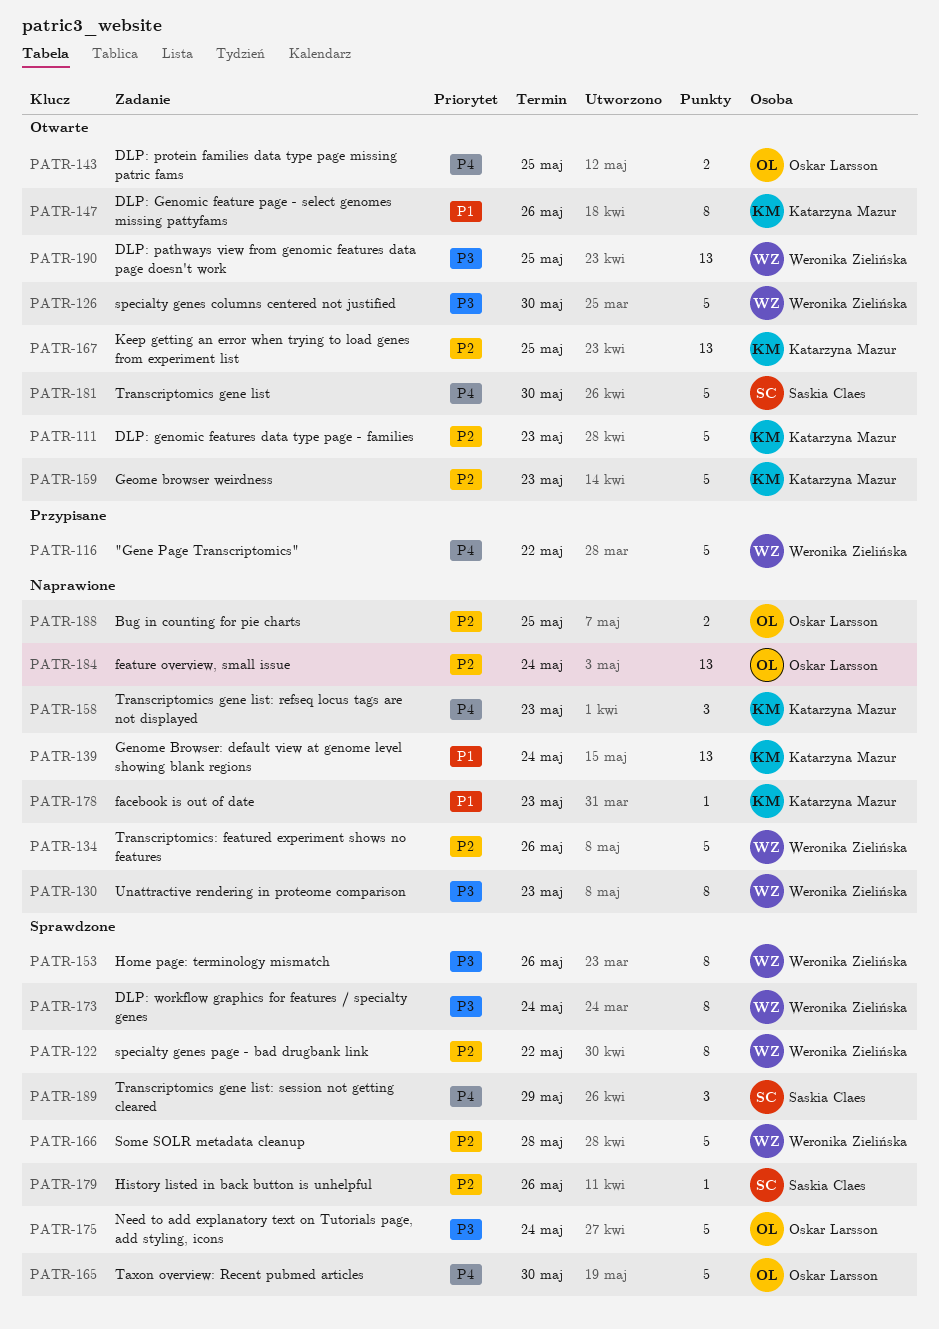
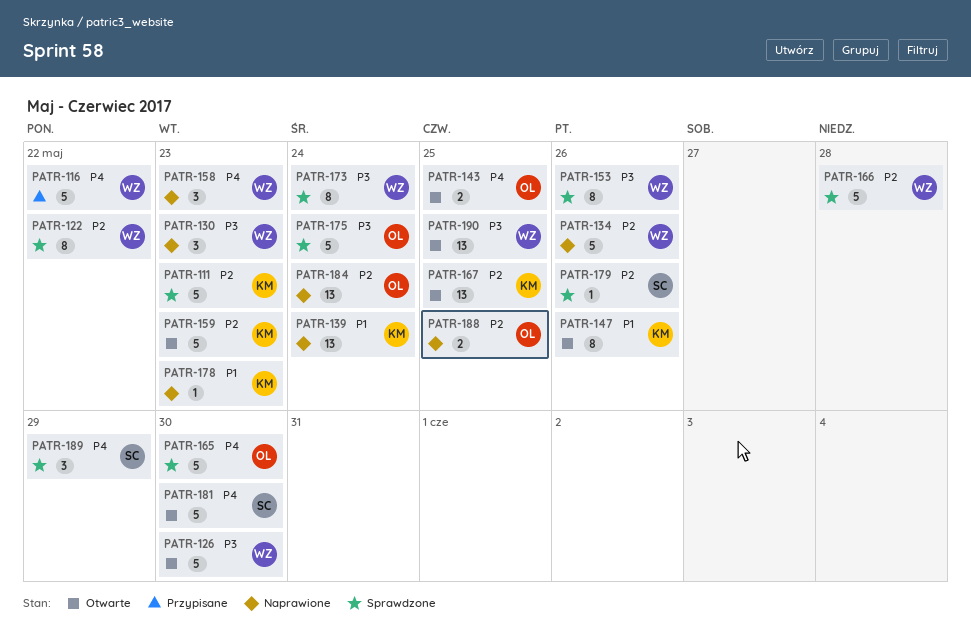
PATR-111, status: Otwarte -> Sprawdzone
PATR-130, estimate: 8 -> 3
PATR-158, owner: Katarzyna Mazur -> Weronika Zielińska

